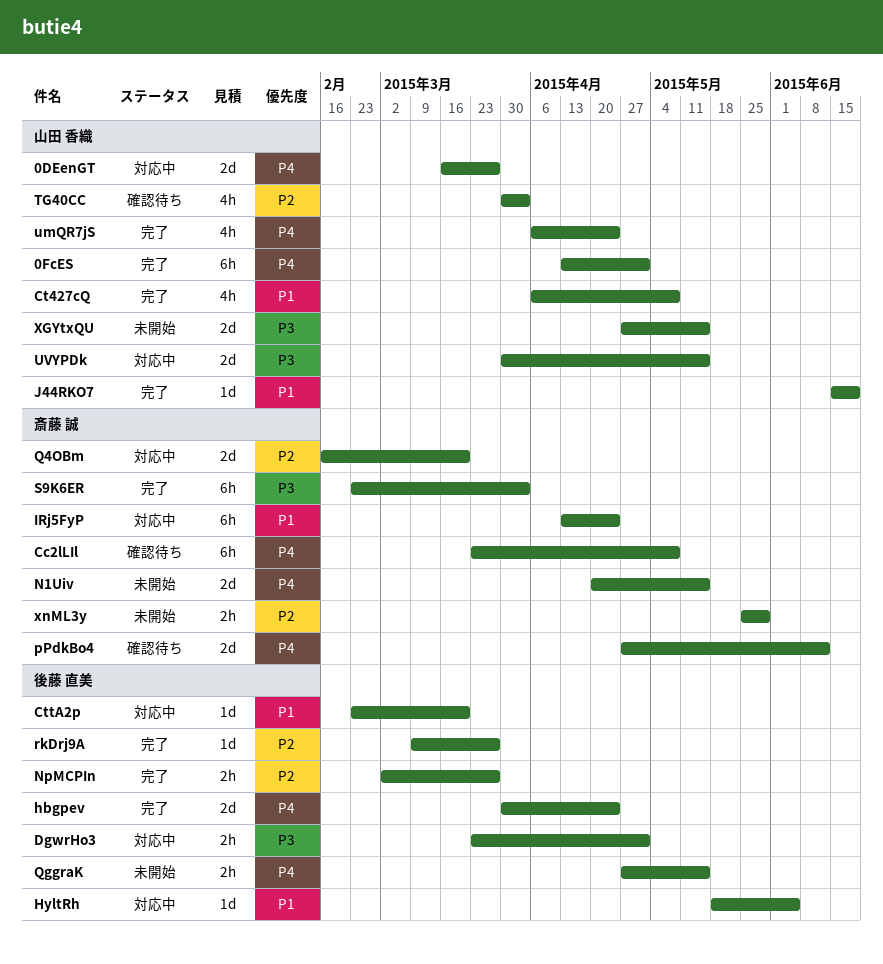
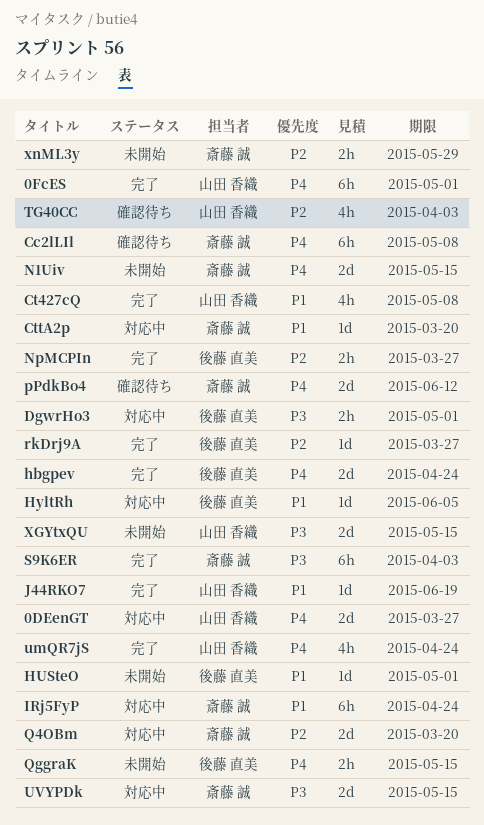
CttA2p, owner: 後藤 直美 -> 斎藤 誠
HUSteO: none -> present
UVYPDk, owner: 山田 香織 -> 斎藤 誠

